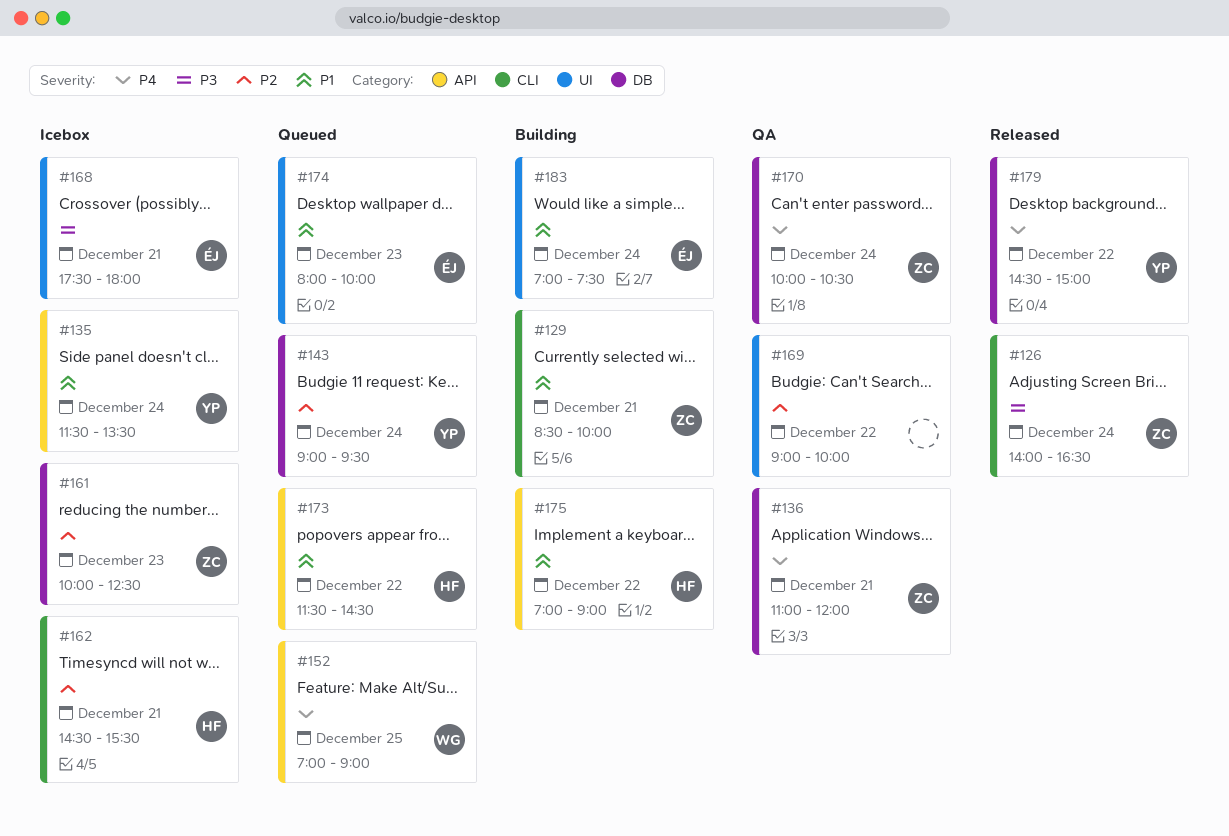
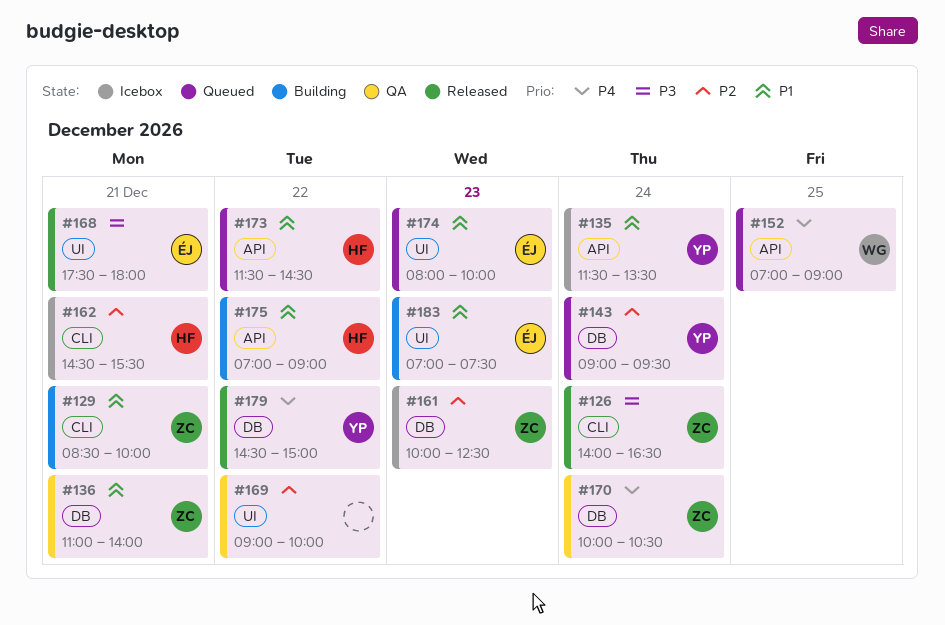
#136, priority: P4 -> P1
#136, ends: 12:00 -> 14:00
#168, status: Icebox -> Released
#183, day: Dec 24 -> Dec 23

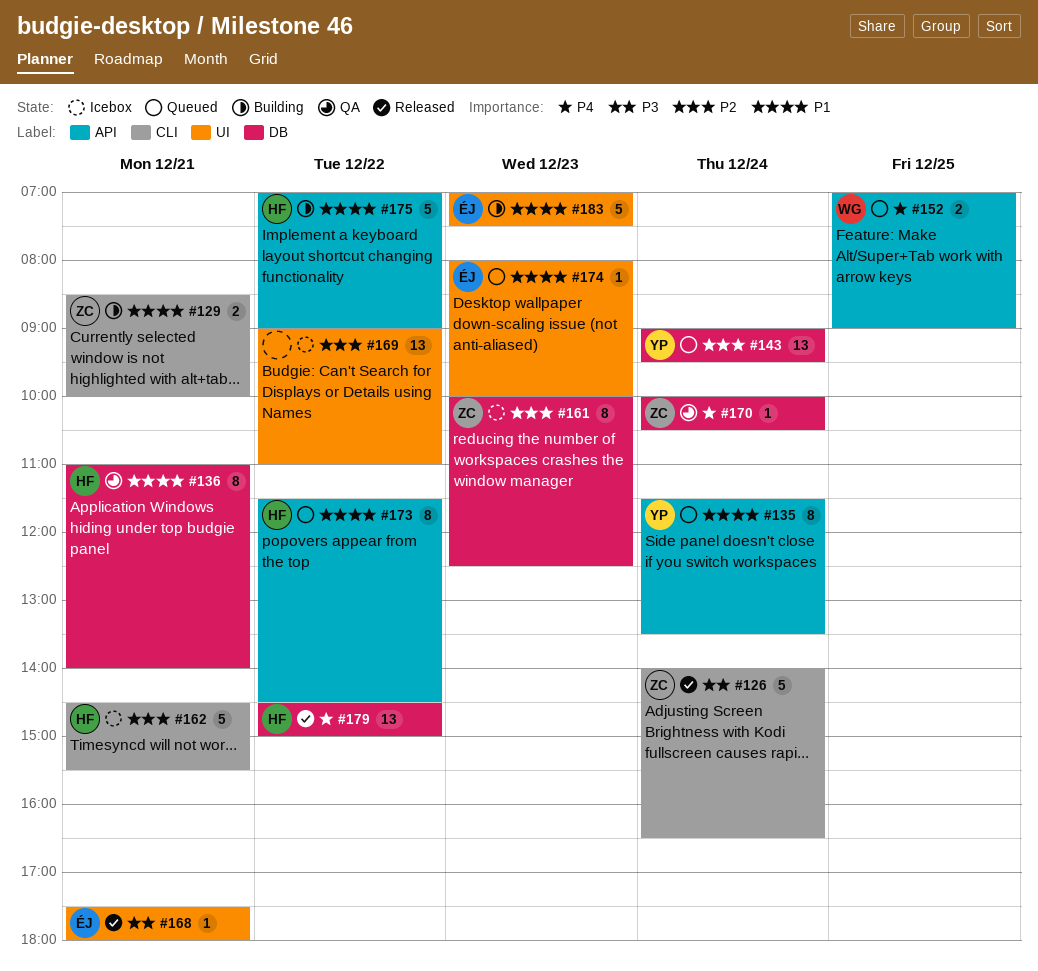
#135, status: Icebox -> Queued
#136, owner: ZC -> HF
#169, status: QA -> Icebox
#169, ends: 10:00 -> 11:00
#179, owner: YP -> HF

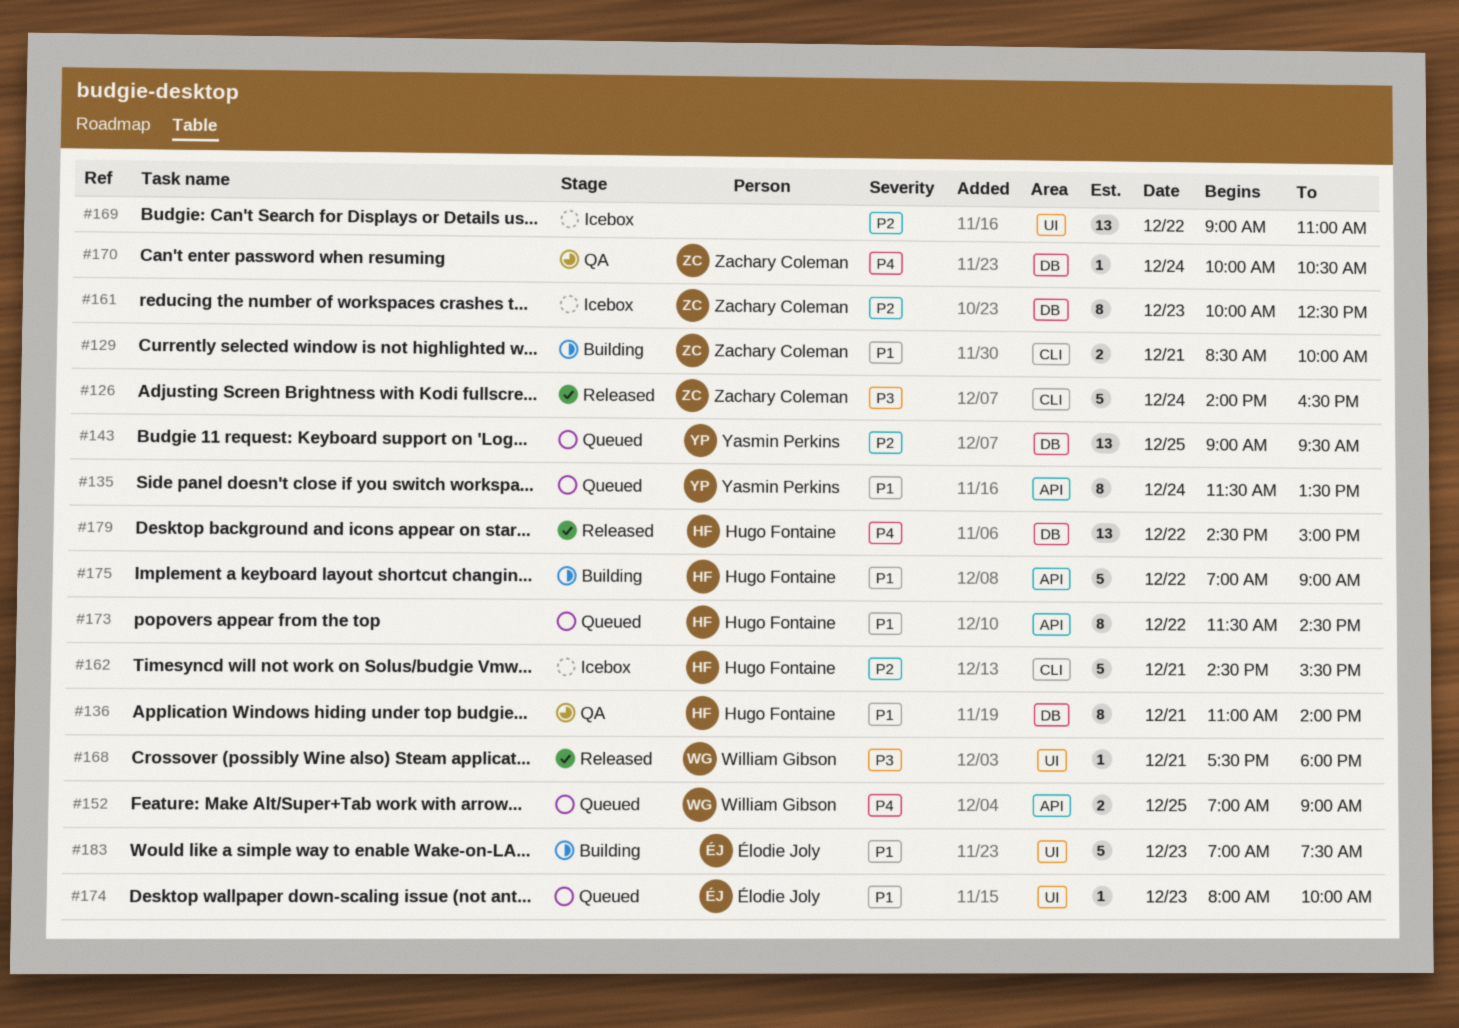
#143, day: Dec 24 -> Dec 25
#168, owner: Élodie Joly -> William Gibson

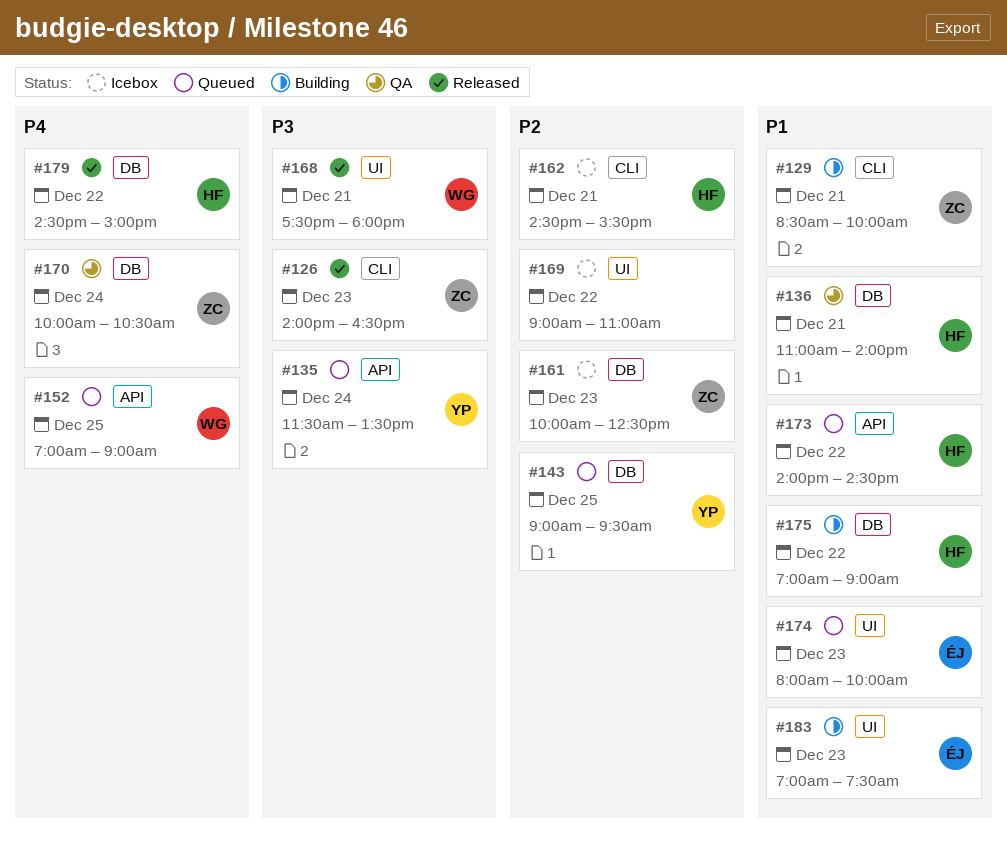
#126, day: Dec 24 -> Dec 23
#135, priority: P1 -> P3
#173, begins: 11:30 -> 14:00
#175, label: API -> DB

